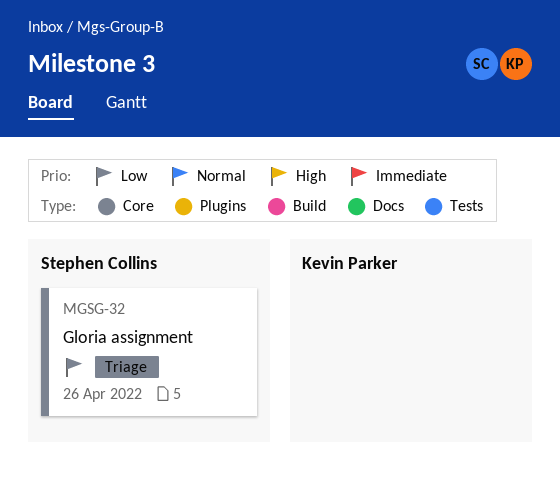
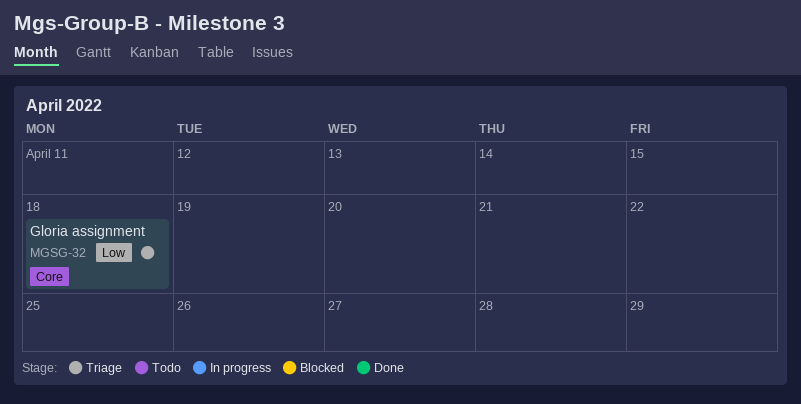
MGSG-32, due: Apr 26 -> Apr 18

